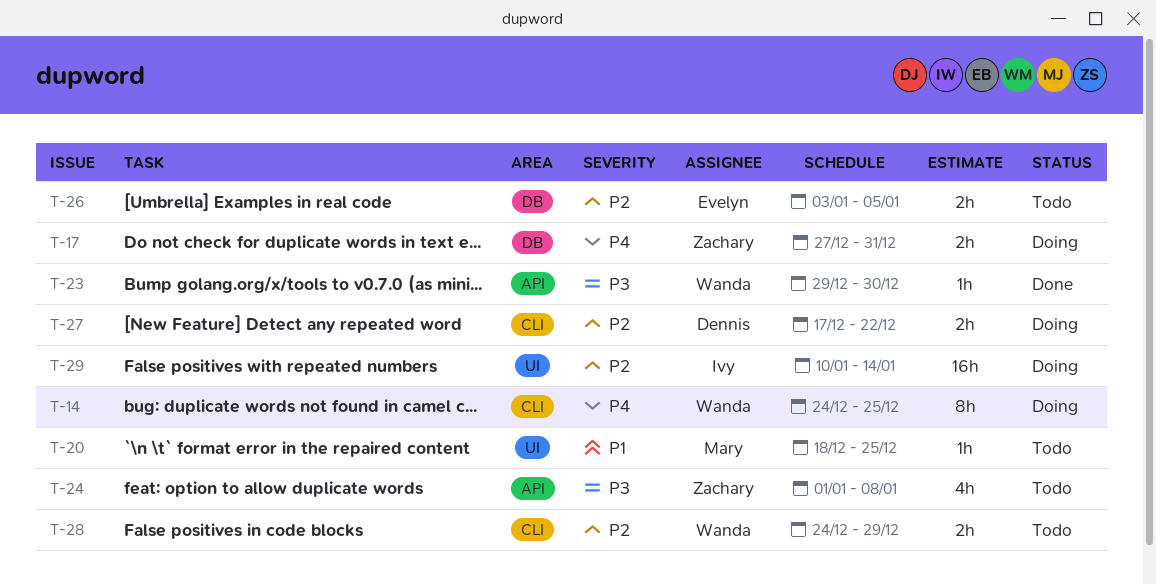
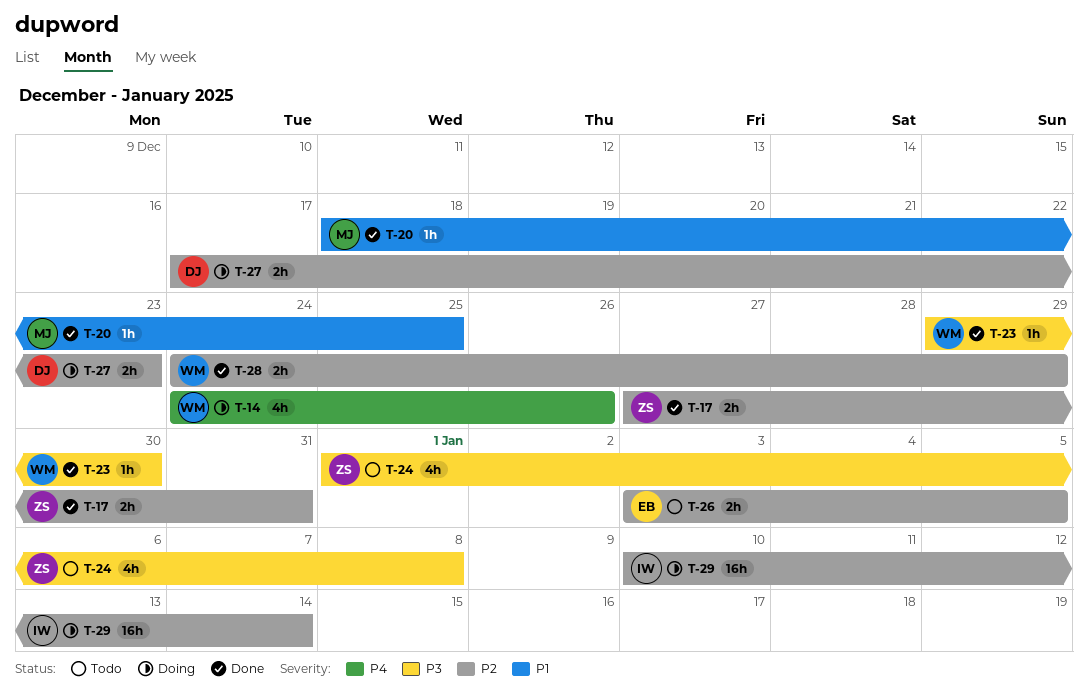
T-14, estimate: 8h -> 4h
T-14, due: Dec 25 -> Dec 26
T-17, status: Doing -> Done
T-17, priority: P4 -> P2
T-20, status: Todo -> Done
T-27, due: Dec 22 -> Dec 23
T-28, status: Todo -> Done

